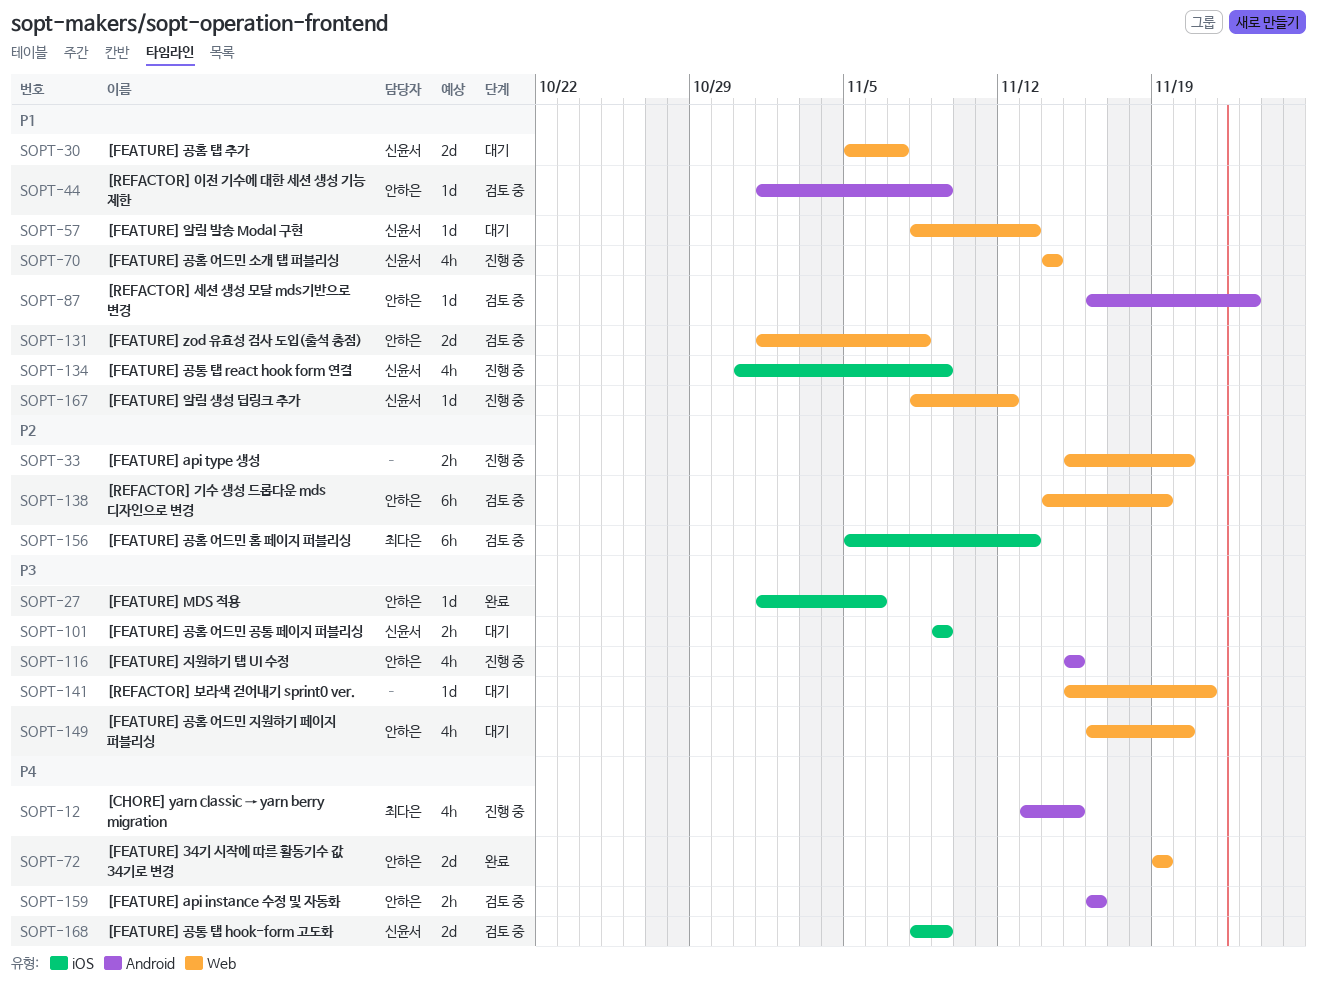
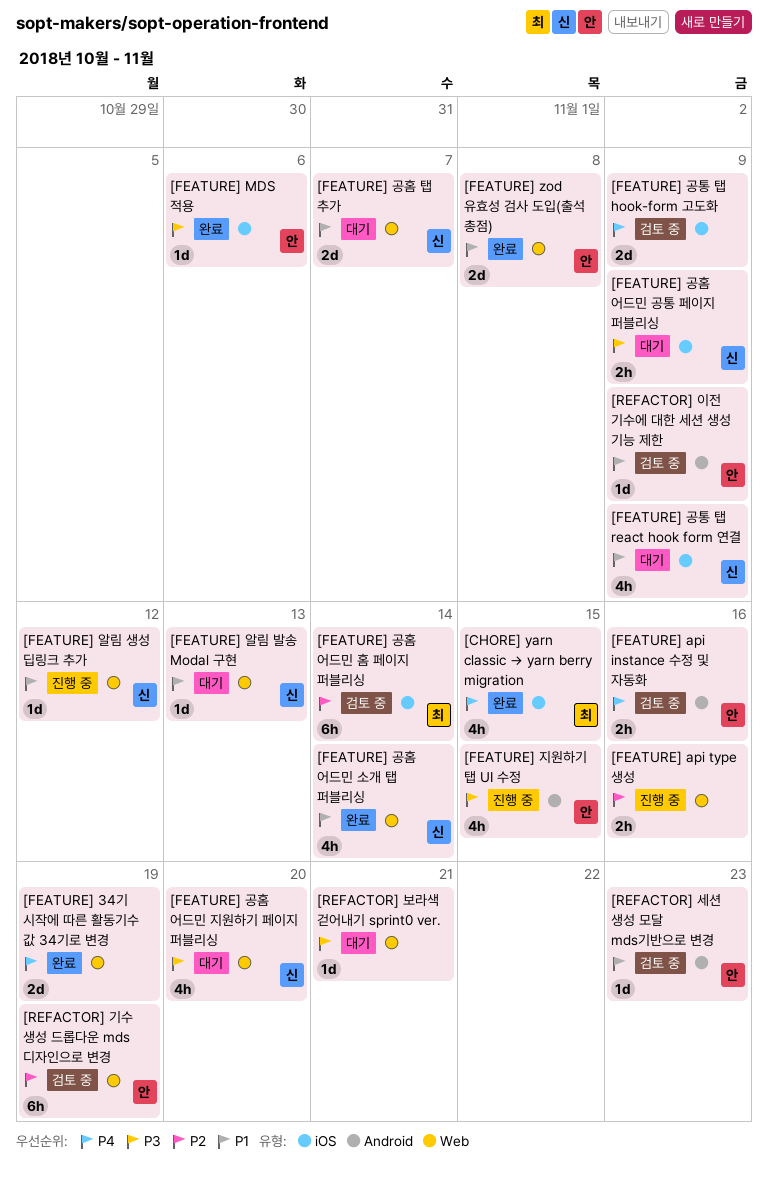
[CHORE] yarn classic → yarn berry migration, status: 진행 중 -> 완료
[CHORE] yarn classic → yarn berry migration, label: Android -> iOS
[FEATURE] 34기 시작에 따른 활동기수 값 34기로 변경, owner: 안하은 -> none
[FEATURE] api type 생성, due: Nov 20 -> Nov 16
[FEATURE] zod 유효성 검사 도입(출석 총점), status: 검토 중 -> 완료
[FEATURE] 공통 탭 hook-form 고도화, owner: 신윤서 -> none
[FEATURE] 공통 탭 react hook form 연결, status: 진행 중 -> 대기
[FEATURE] 공홈 어드민 소개 탭 퍼블리싱, status: 진행 중 -> 완료
[FEATURE] 공홈 어드민 지원하기 페이지 퍼블리싱, owner: 안하은 -> 신윤서
[FEATURE] 공홈 어드민 홈 페이지 퍼블리싱, due: Nov 13 -> Nov 14

